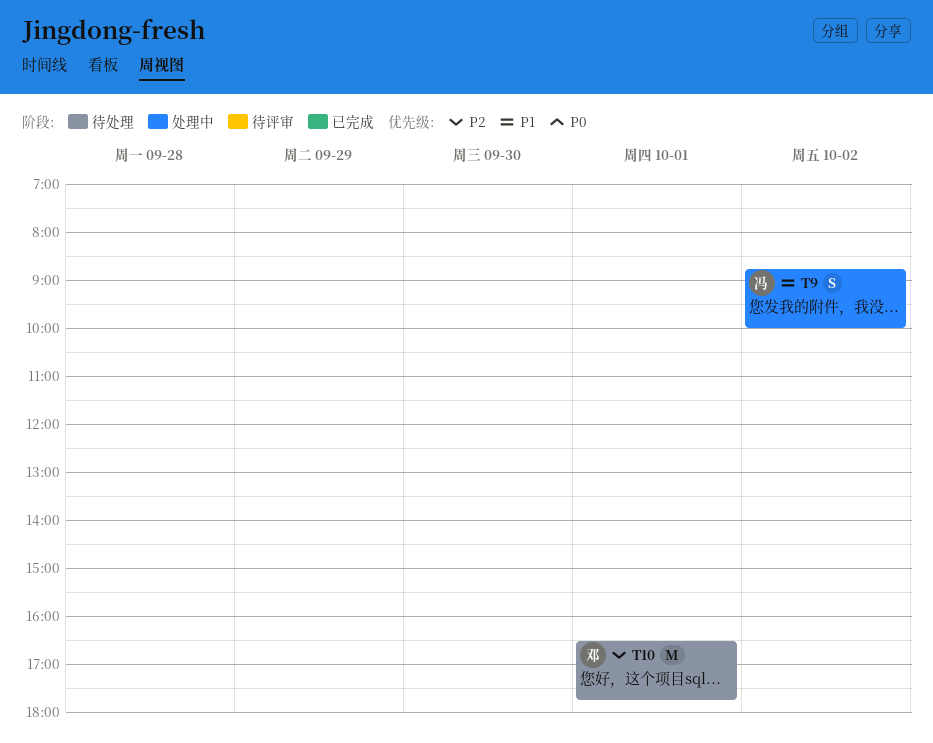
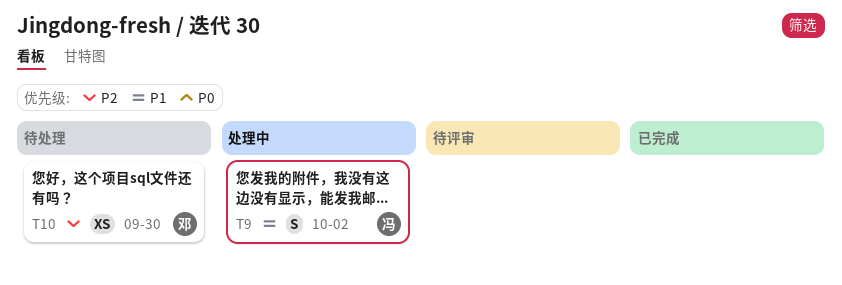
T10, estimate: M -> XS
T10, day: Oct 1 -> Sep 30

